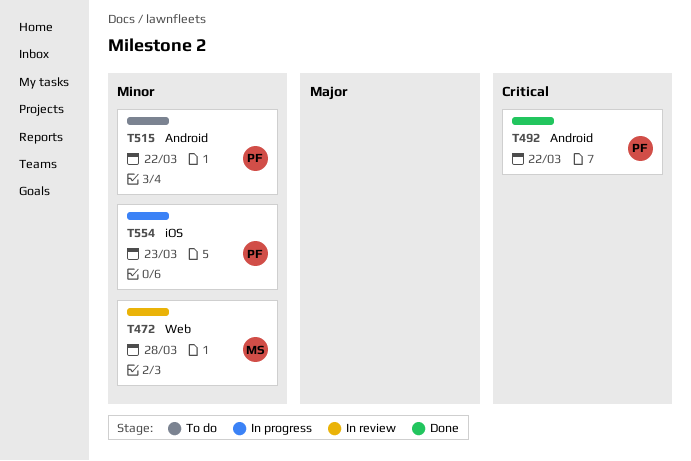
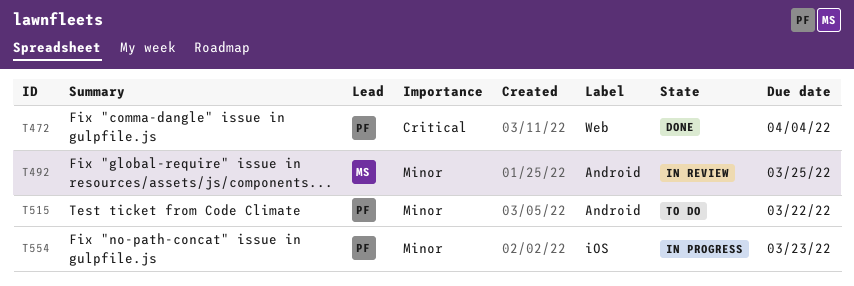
T472, status: In review -> Done
T472, owner: MS -> PF
T472, priority: Minor -> Critical
T472, due: Mar 28 -> Apr 4
T492, status: Done -> In review
T492, owner: PF -> MS
T492, priority: Critical -> Minor
T492, due: Mar 22 -> Mar 25

